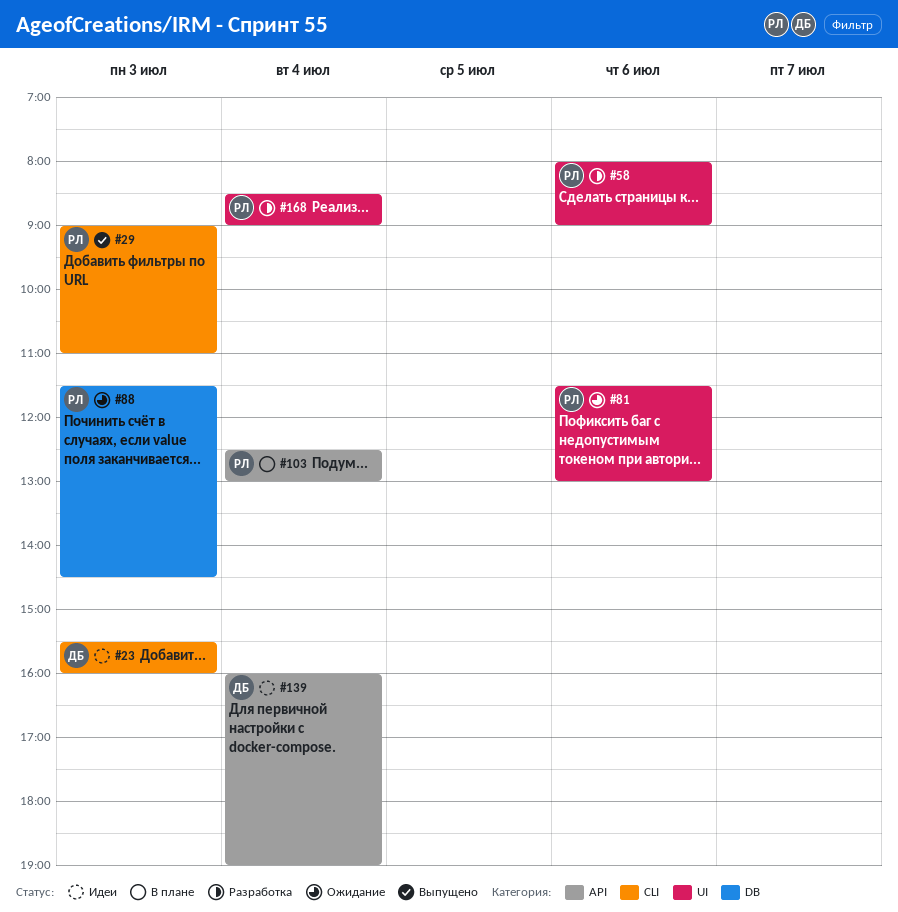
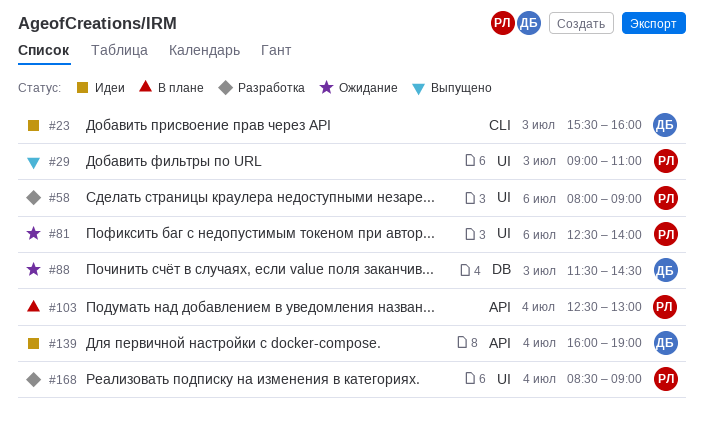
#29, label: CLI -> UI
#81, begins: 11:30 -> 12:30
#81, ends: 13:00 -> 14:00
#88, owner: РЛ -> ДБ

